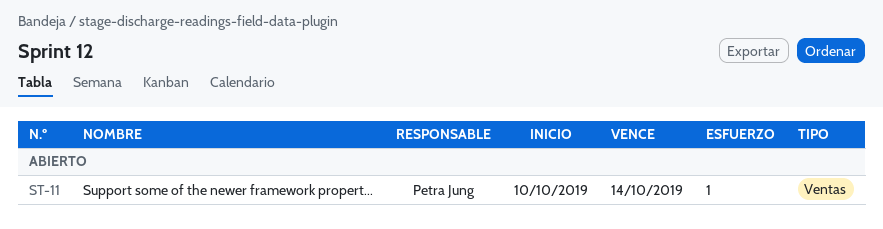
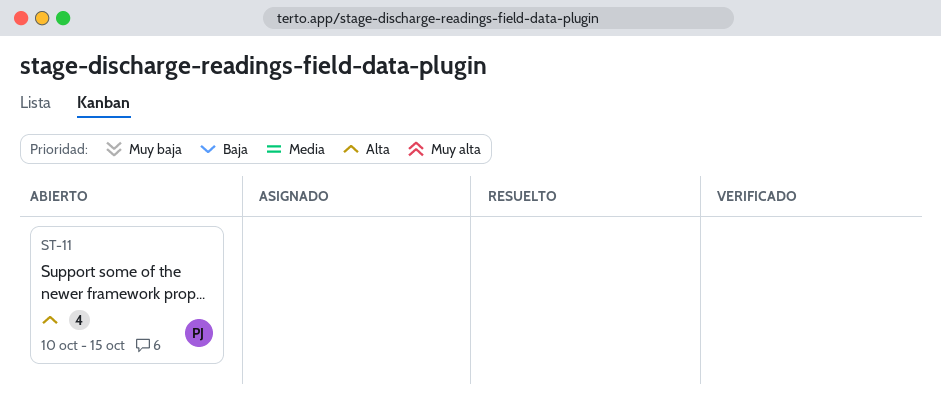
ST-11, estimate: 1 -> 4
ST-11, due: Oct 14 -> Oct 15

